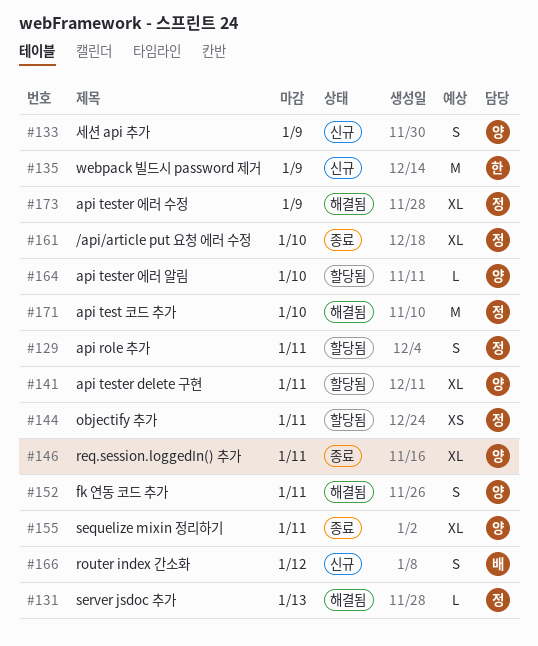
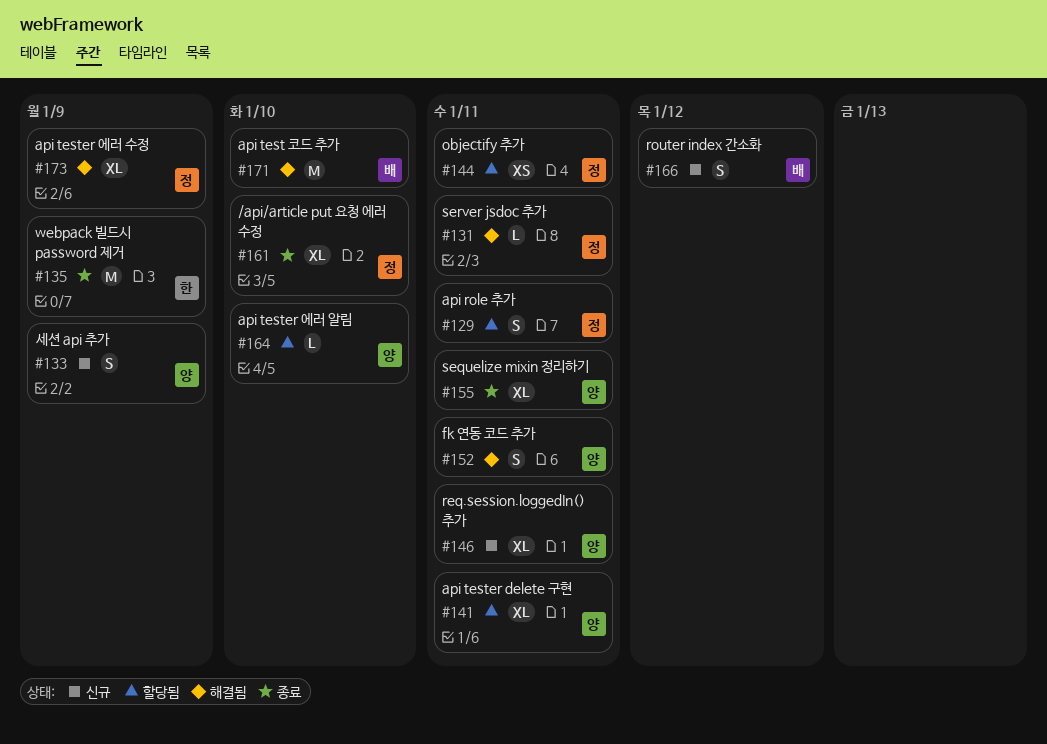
#131, due: Jan 13 -> Jan 11
#135, status: 신규 -> 종료
#146, status: 종료 -> 신규
#171, owner: 정 -> 배

